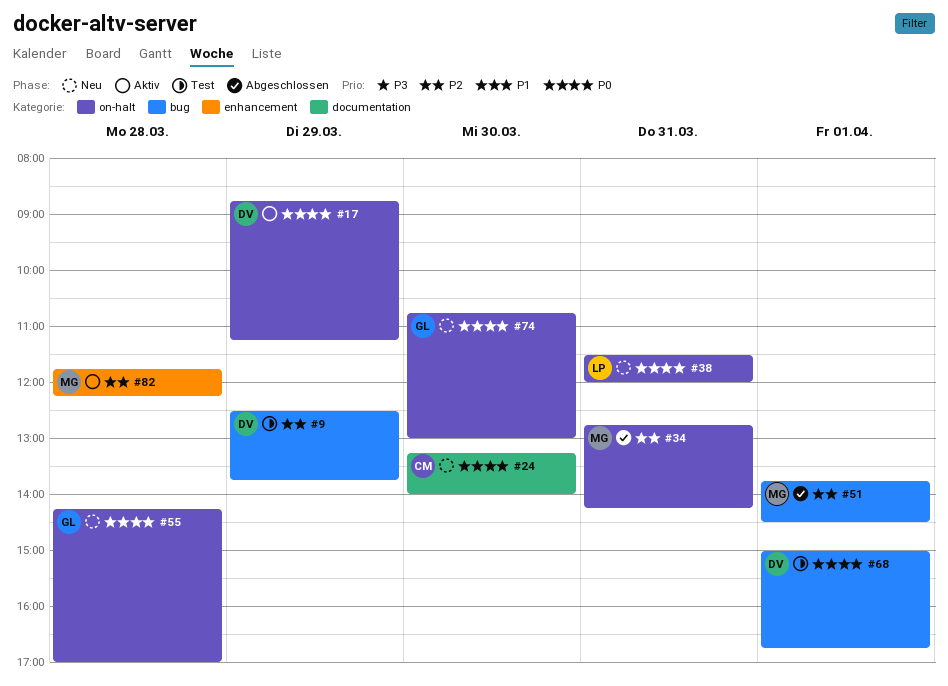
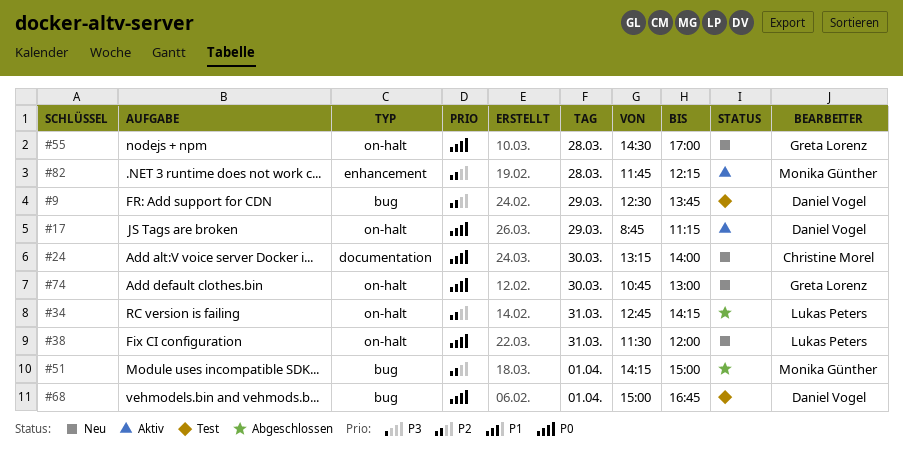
#34, owner: Monika Günther -> Lukas Peters
#51, begins: 13:45 -> 14:15
#51, ends: 14:30 -> 15:00
#55, begins: 14:15 -> 14:30

